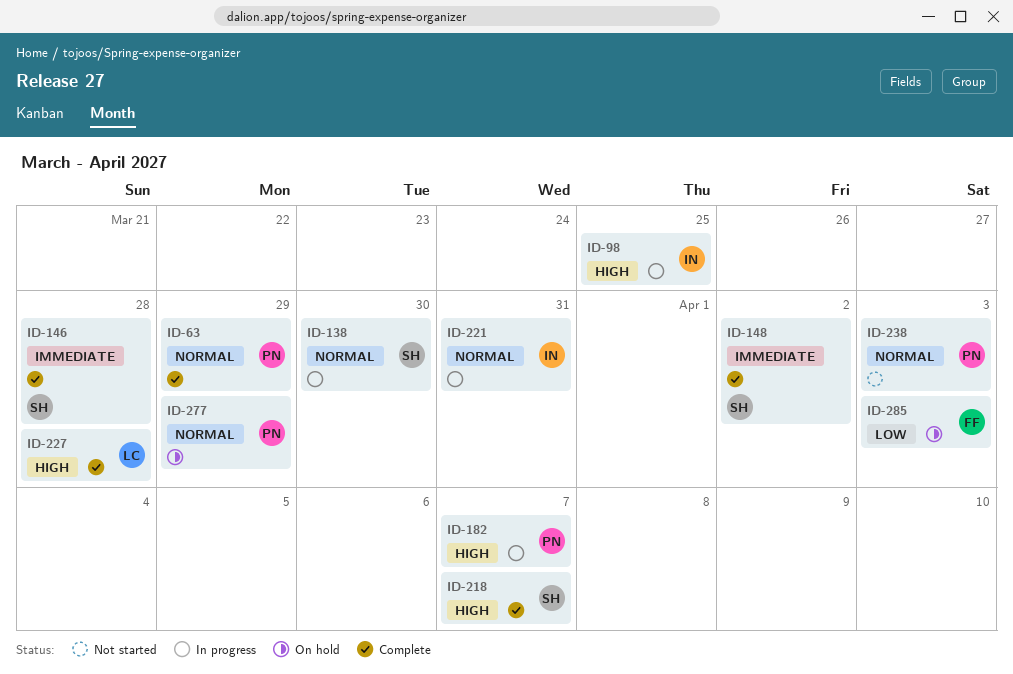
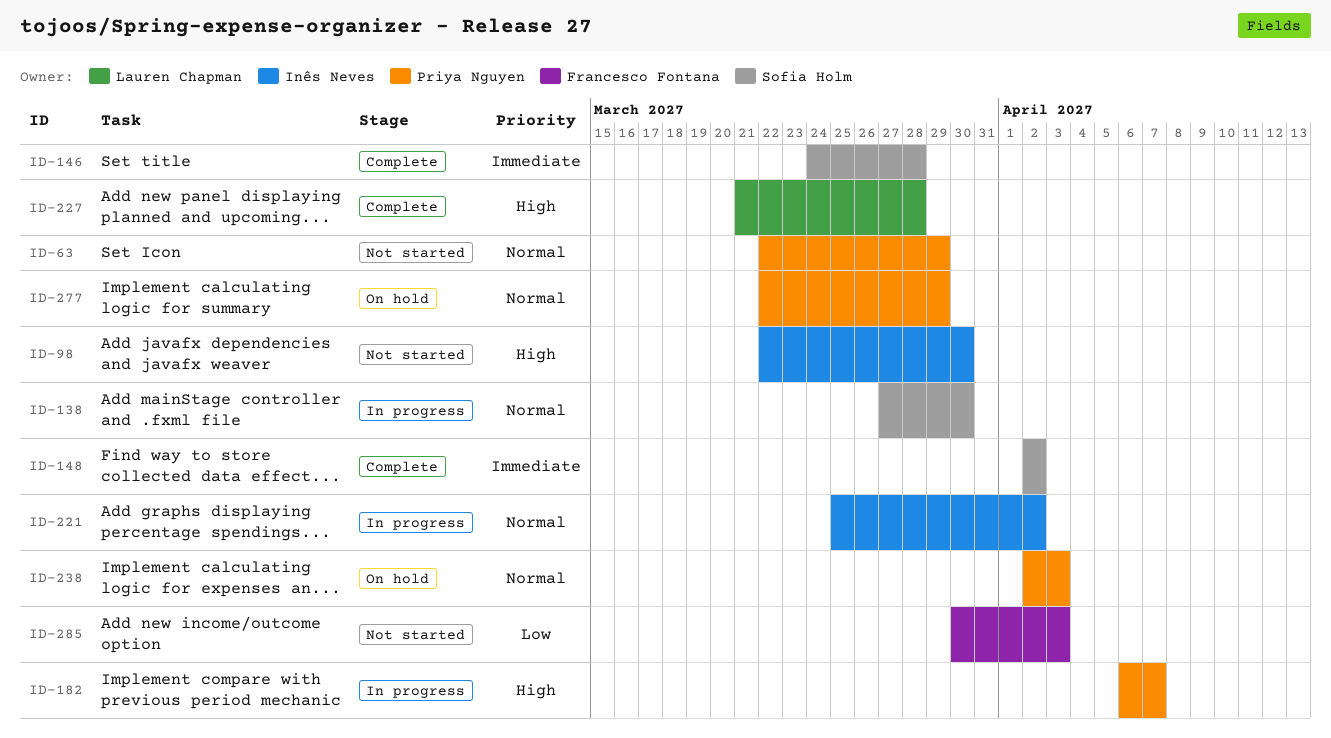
ID-63, status: Complete -> Not started
ID-98, status: In progress -> Not started
ID-98, due: Mar 25 -> Mar 30
ID-218: present -> none
ID-221, due: Mar 31 -> Apr 2
ID-238, status: Not started -> On hold
ID-285, status: On hold -> Not started

